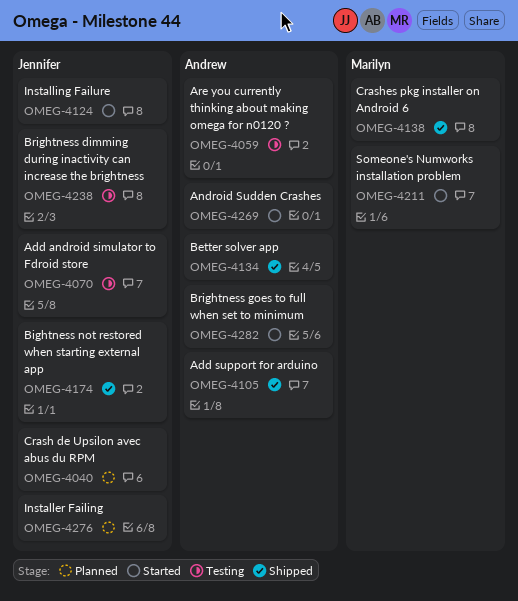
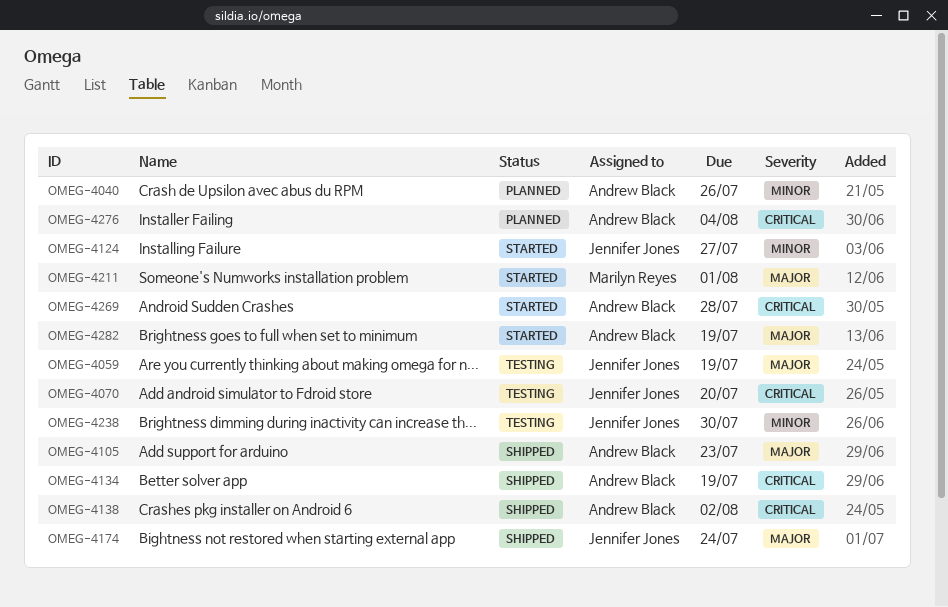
OMEG-4040, owner: Jennifer Jones -> Andrew Black
OMEG-4059, owner: Andrew Black -> Jennifer Jones
OMEG-4138, owner: Marilyn Reyes -> Andrew Black
OMEG-4276, owner: Jennifer Jones -> Andrew Black

